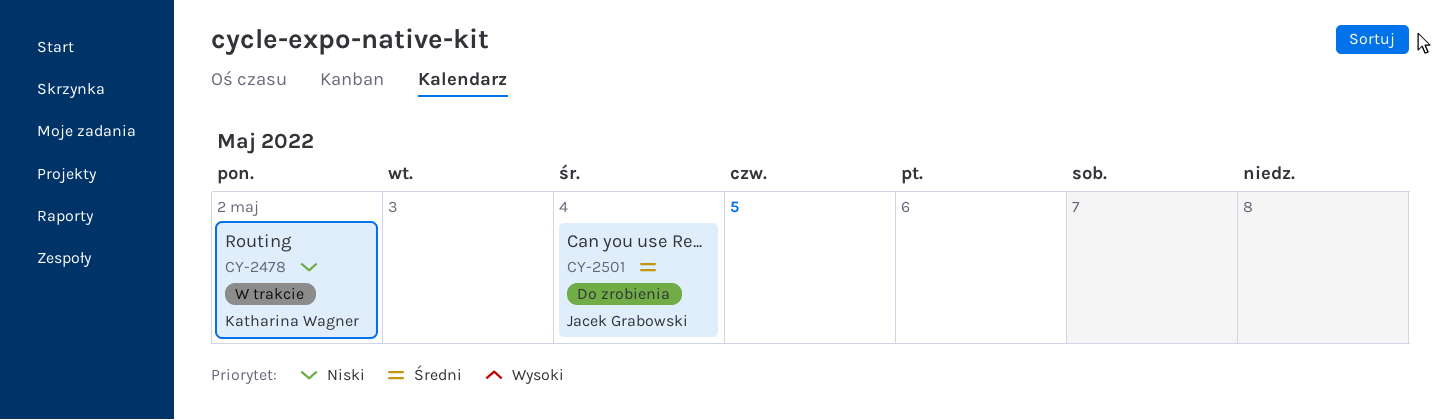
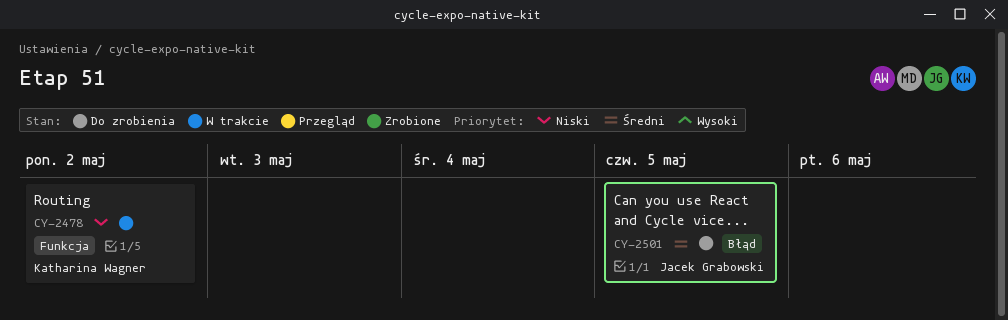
CY-2501, due: May 4 -> May 5

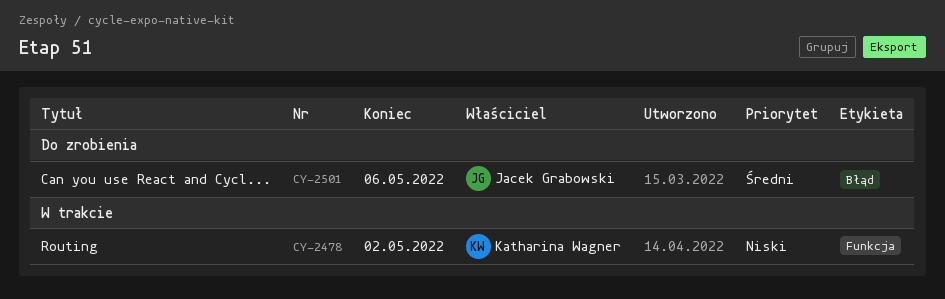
CY-2501, due: May 5 -> May 6

